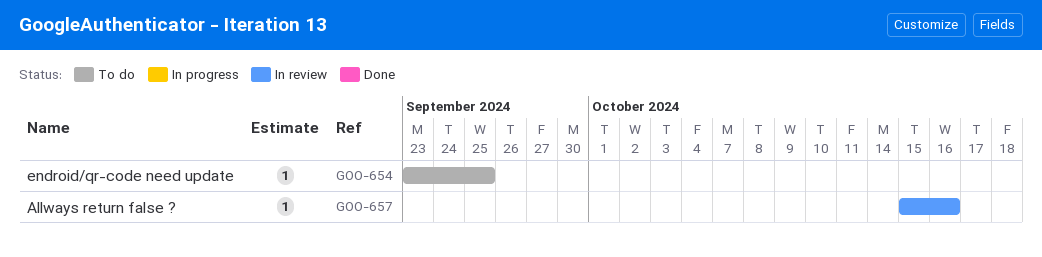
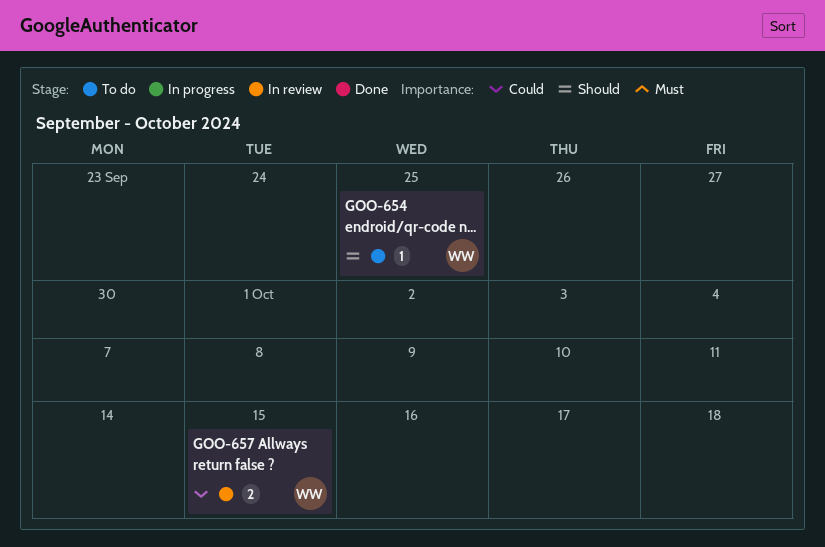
GOO-657, estimate: 1 -> 2
GOO-657, due: Oct 16 -> Oct 15

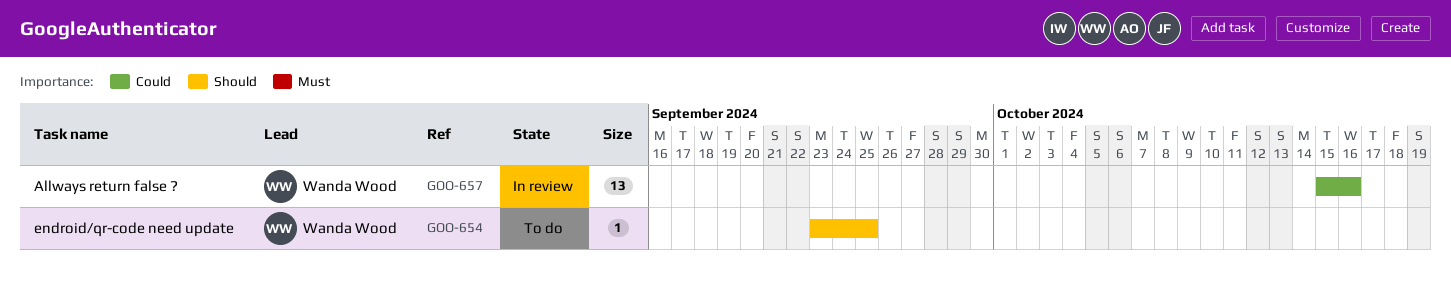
GOO-657, estimate: 2 -> 13
GOO-657, due: Oct 15 -> Oct 16

